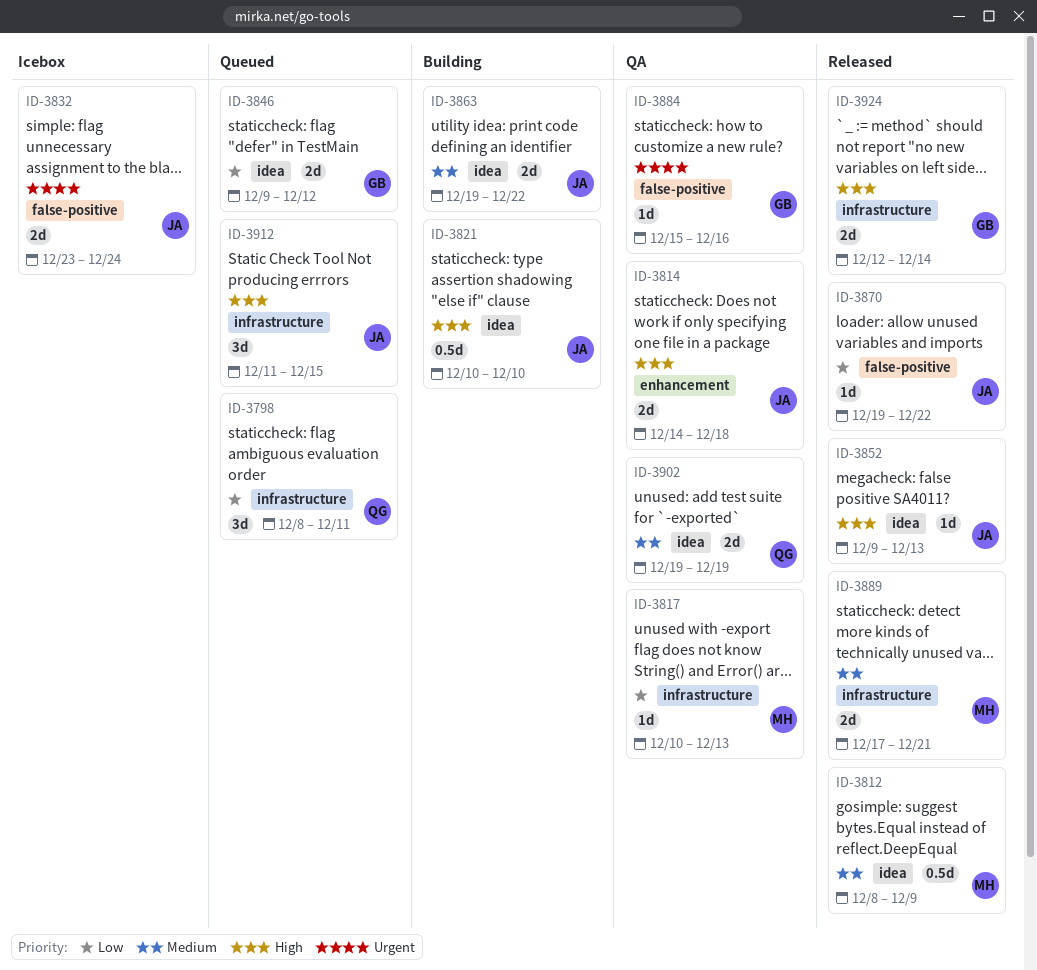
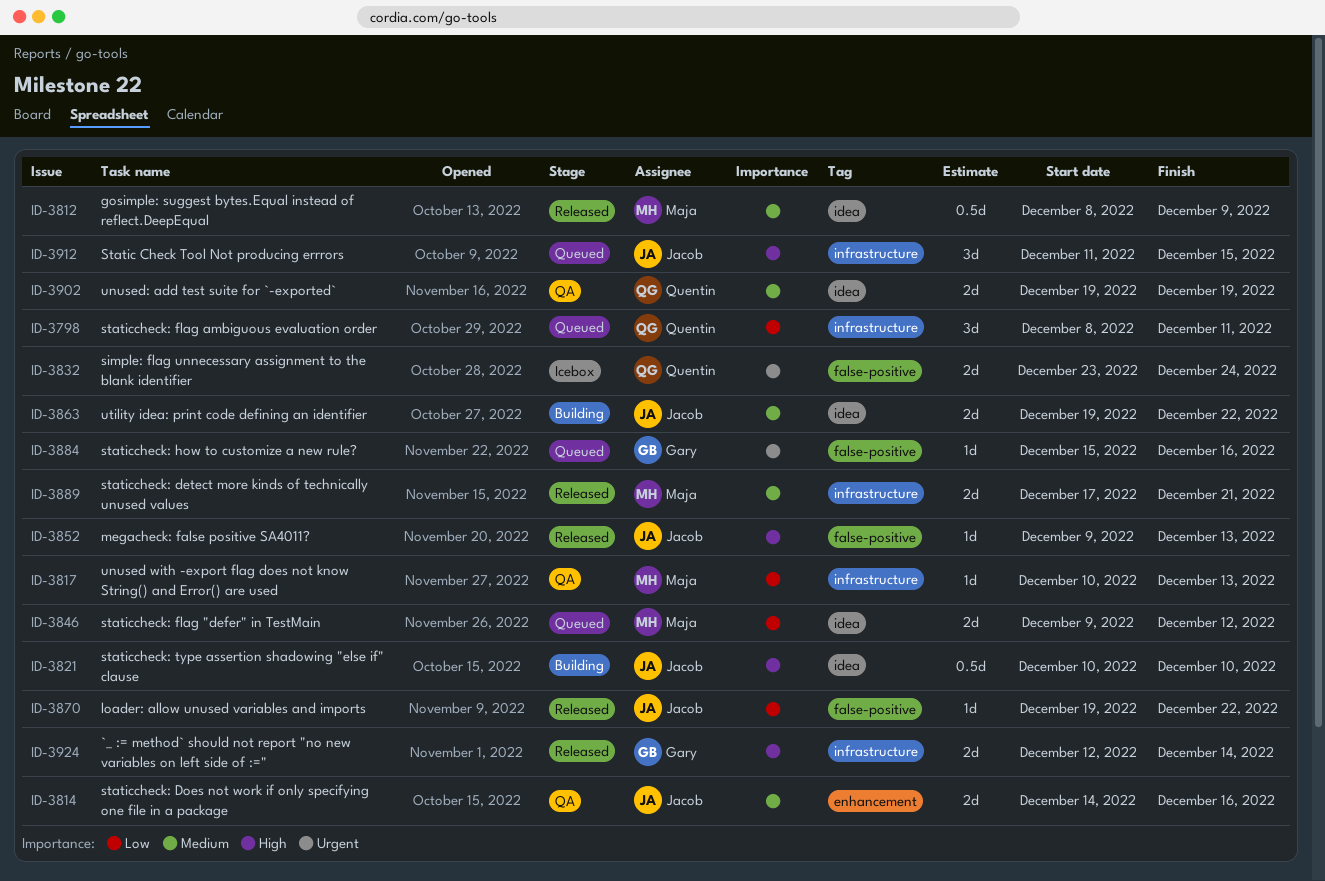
ID-3814, priority: High -> Medium
ID-3814, due: Dec 18 -> Dec 16
ID-3832, owner: Jacob -> Quentin
ID-3846, owner: Gary -> Maja
ID-3852, label: idea -> false-positive
ID-3884, status: QA -> Queued

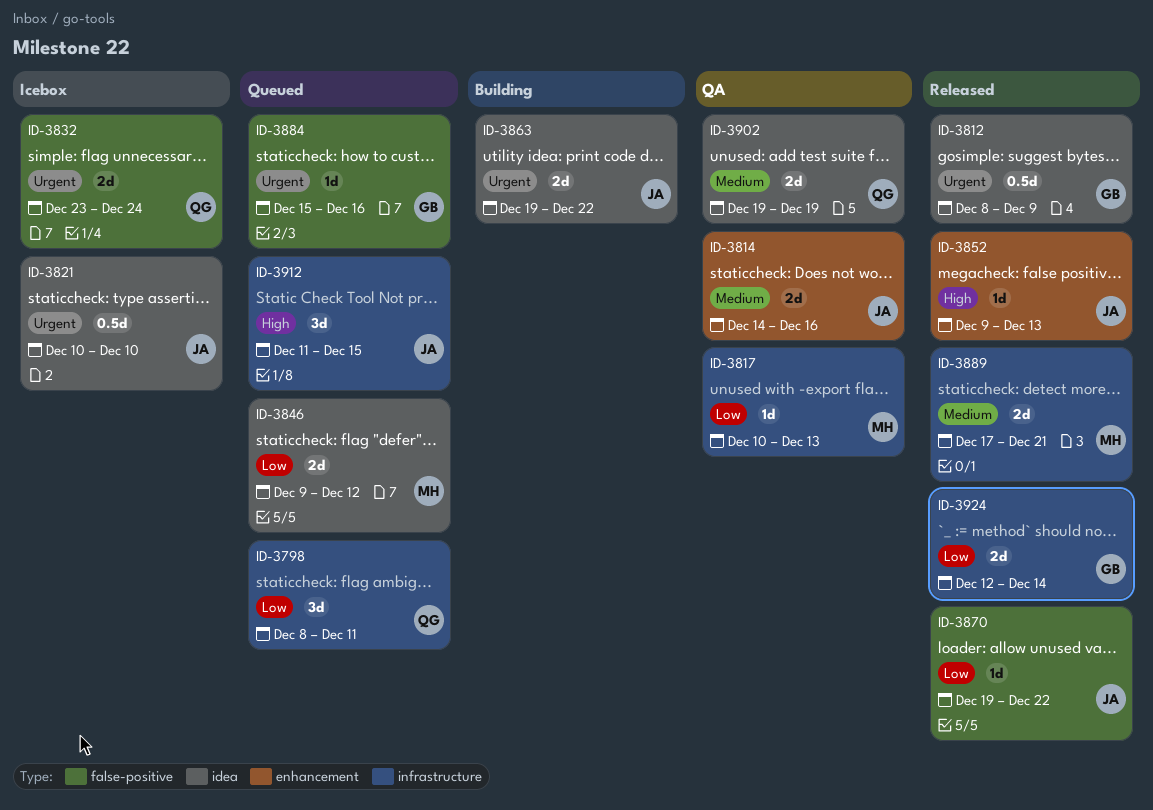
ID-3812, owner: Maja -> Gary
ID-3812, priority: Medium -> Urgent
ID-3821, status: Building -> Icebox
ID-3821, priority: High -> Urgent
ID-3852, label: false-positive -> enhancement
ID-3863, priority: Medium -> Urgent
ID-3924, priority: High -> Low

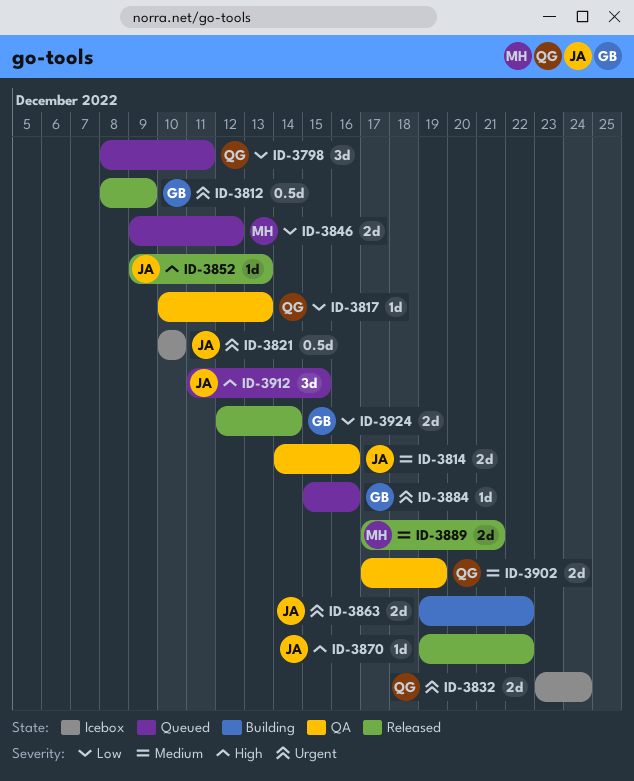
ID-3817, owner: MH -> QG
ID-3870, priority: Low -> High
ID-3902, start: Dec 19 -> Dec 17

